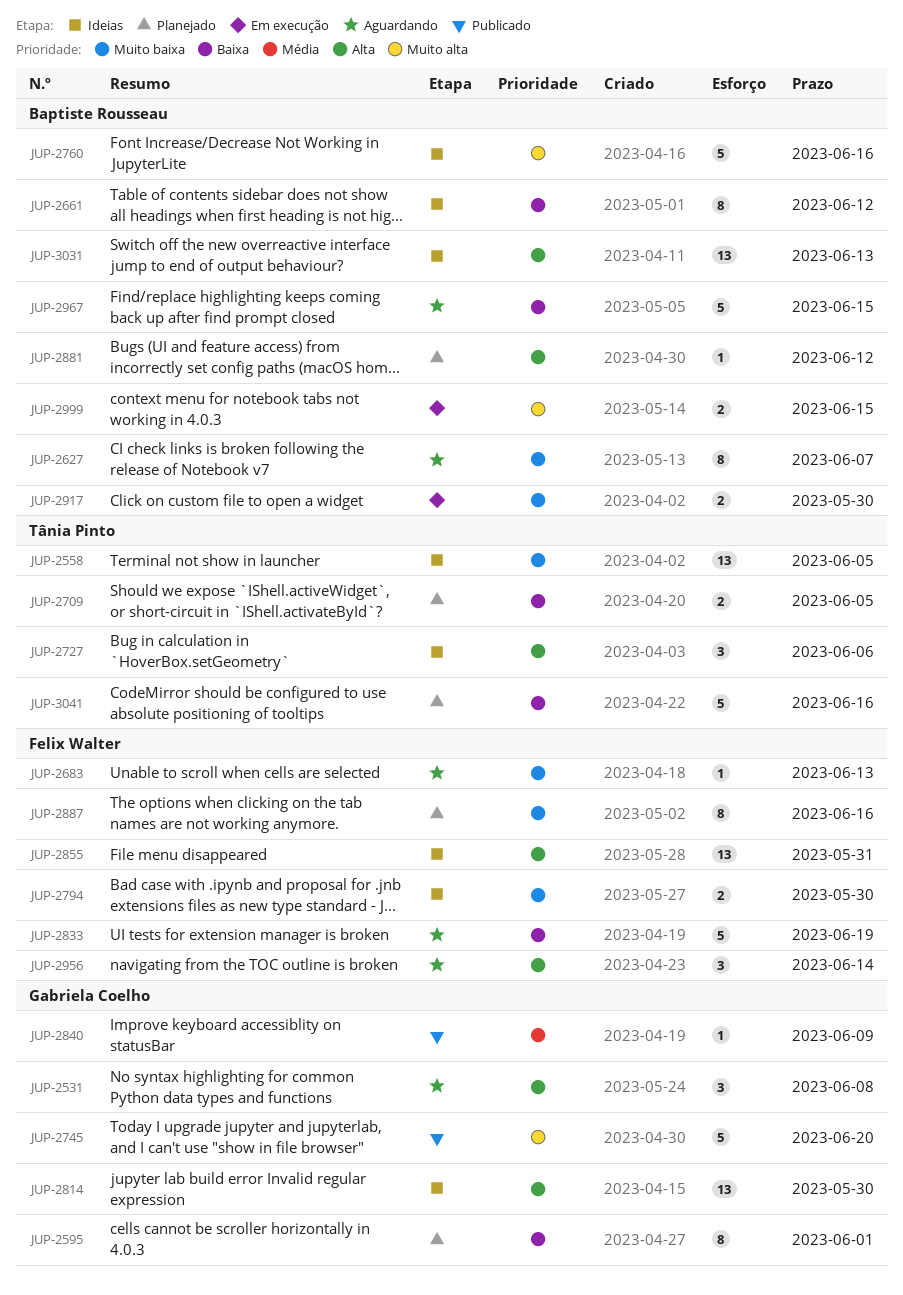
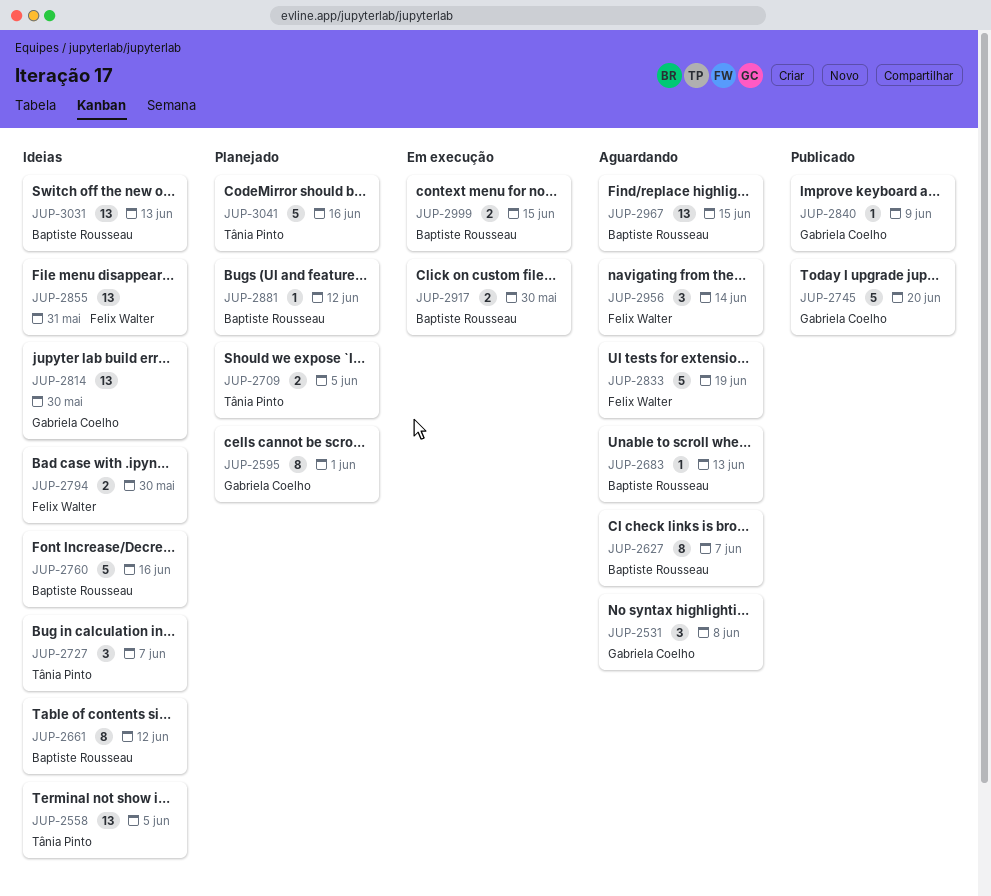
JUP-2683, owner: Felix Walter -> Baptiste Rousseau
JUP-2727, due: Jun 6 -> Jun 7
JUP-2887: present -> none
JUP-2967, estimate: 5 -> 13

